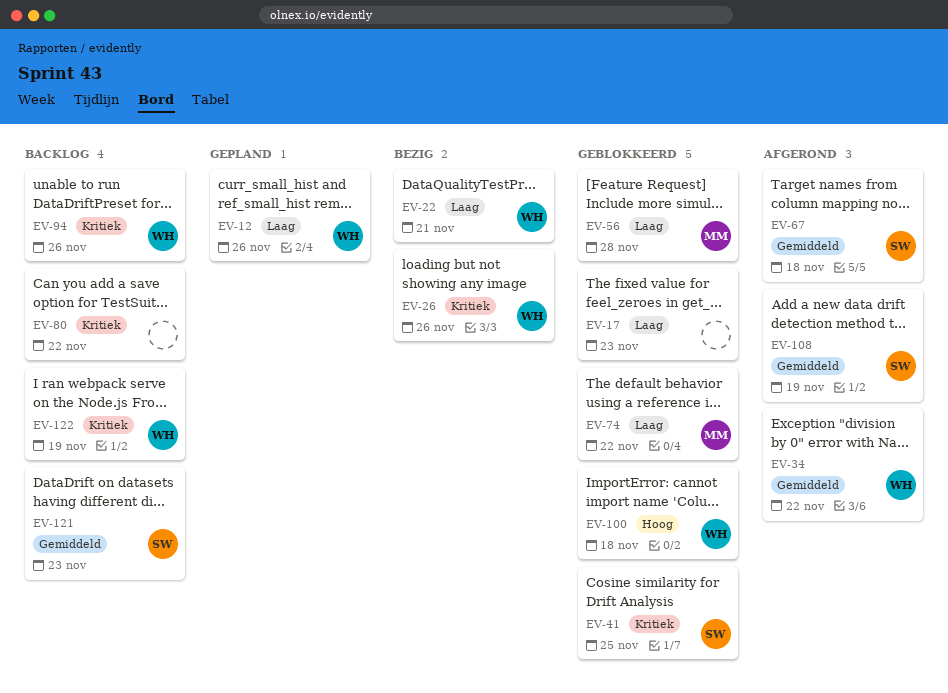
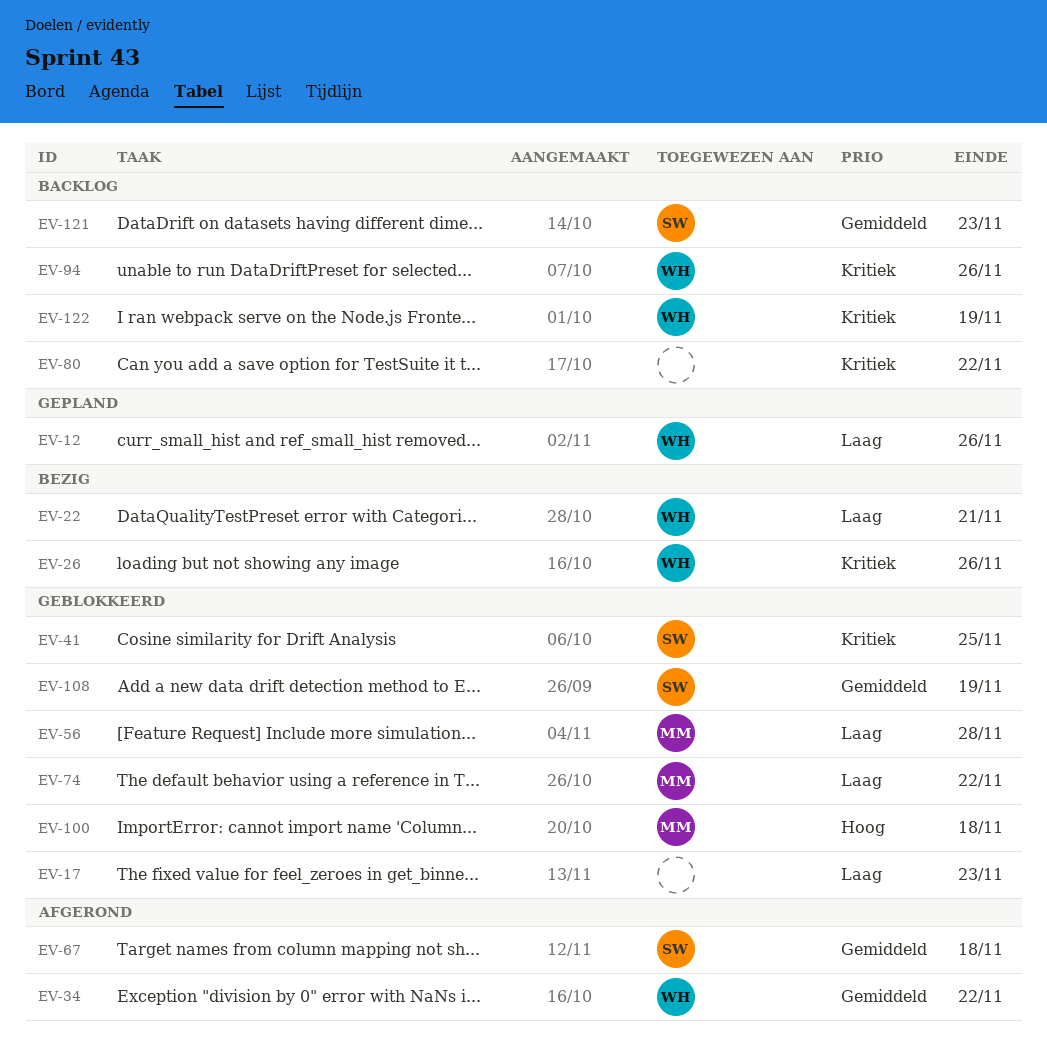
EV-100, owner: WH -> MM
EV-108, status: Afgerond -> Geblokkeerd

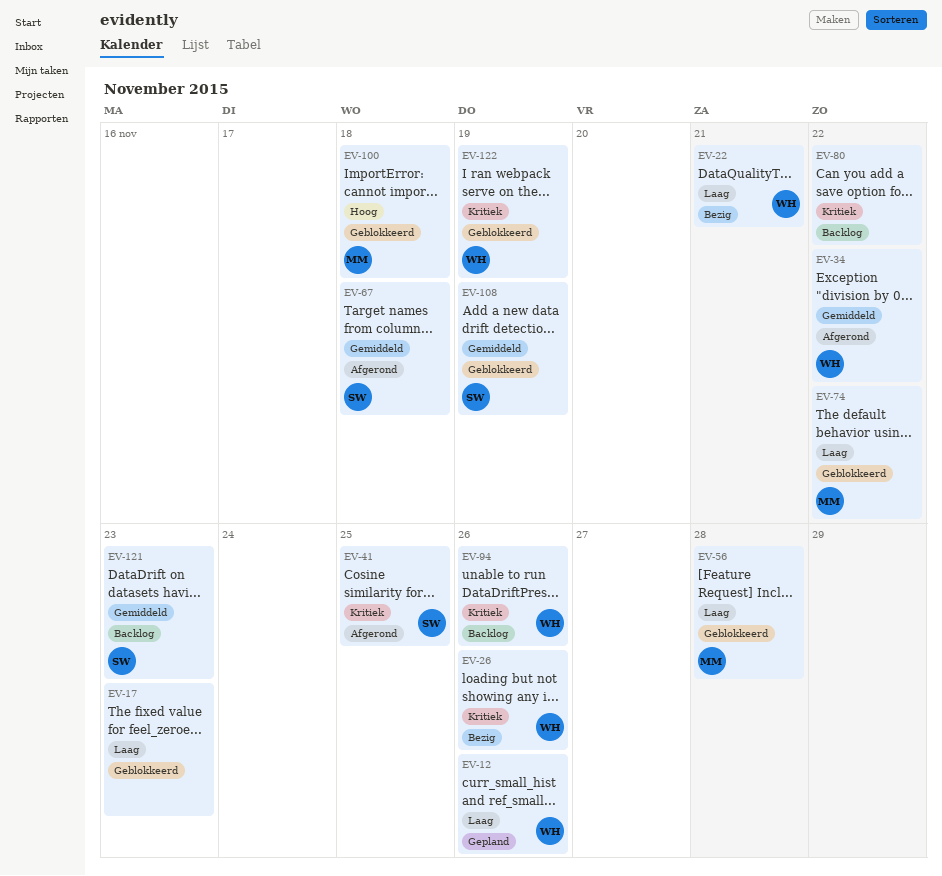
EV-41, status: Geblokkeerd -> Afgerond
EV-122, status: Backlog -> Geblokkeerd

